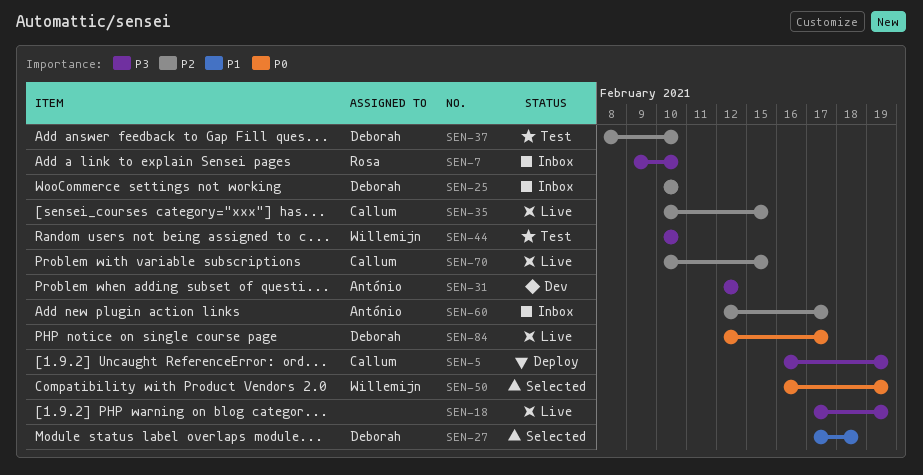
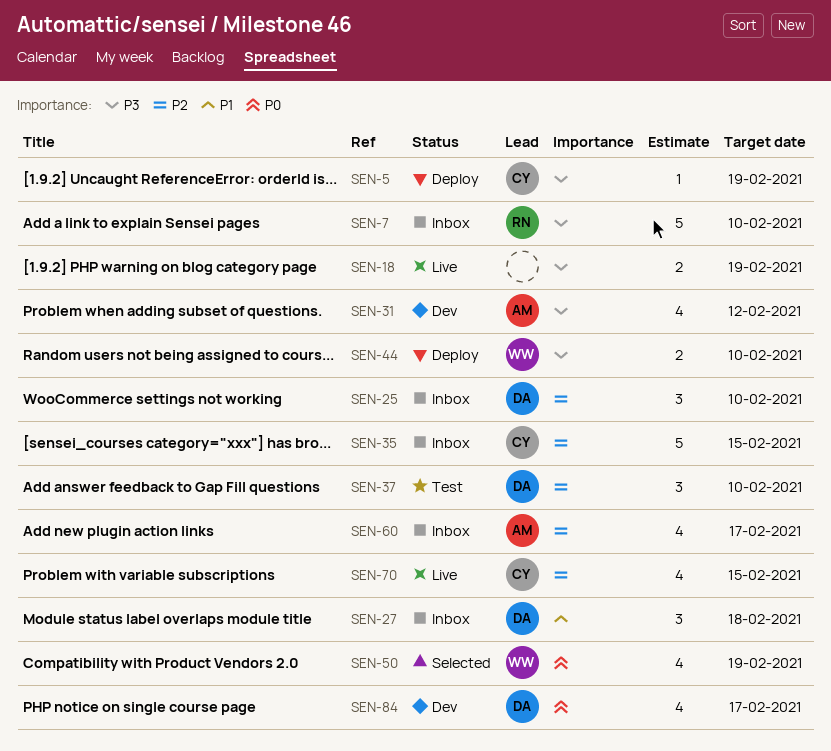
SEN-27, status: Selected -> Inbox
SEN-35, status: Live -> Inbox
SEN-44, status: Test -> Deploy
SEN-84, status: Live -> Dev

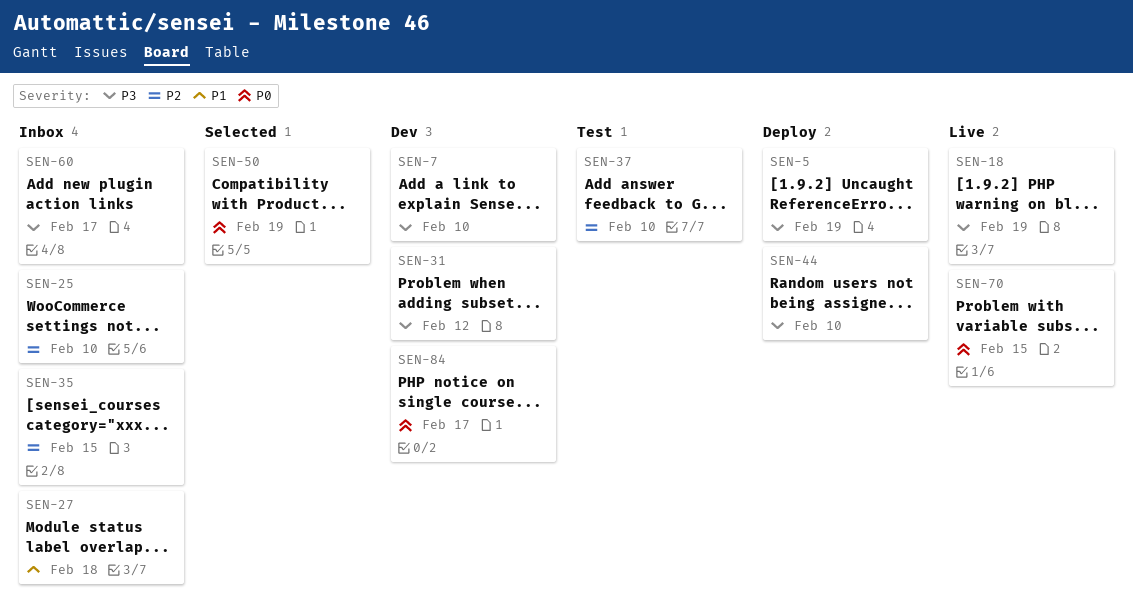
SEN-7, status: Inbox -> Dev
SEN-60, priority: P2 -> P3
SEN-70, priority: P2 -> P0

